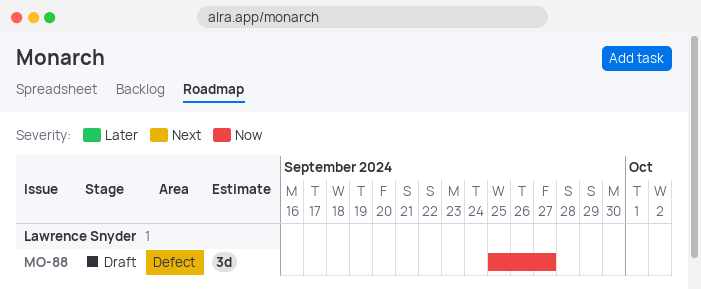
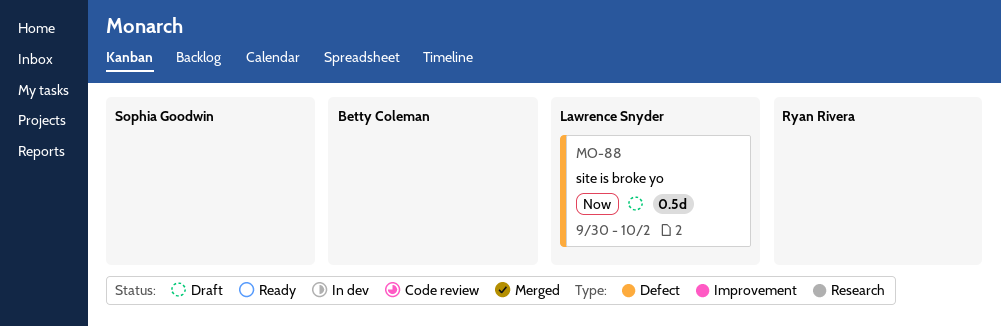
MO-88, estimate: 3d -> 0.5d
MO-88, start: Sep 25 -> Sep 30
MO-88, due: Sep 27 -> Oct 2

